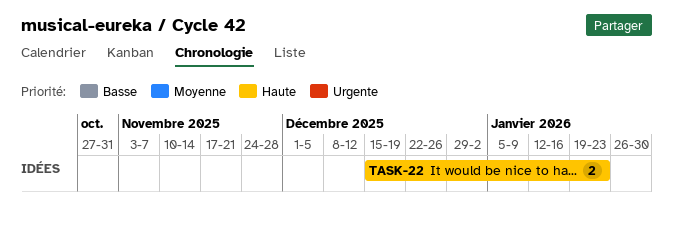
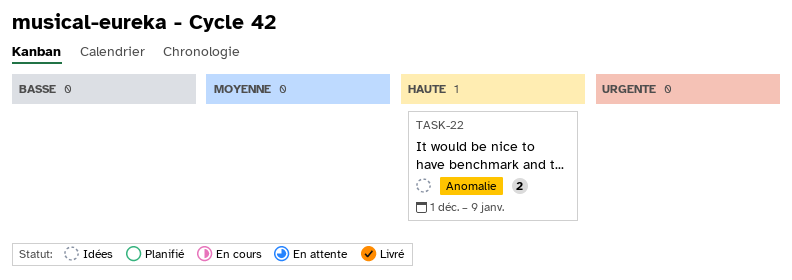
TASK-22, start: Dec 15 -> Dec 1
TASK-22, due: Jan 23 -> Jan 9

